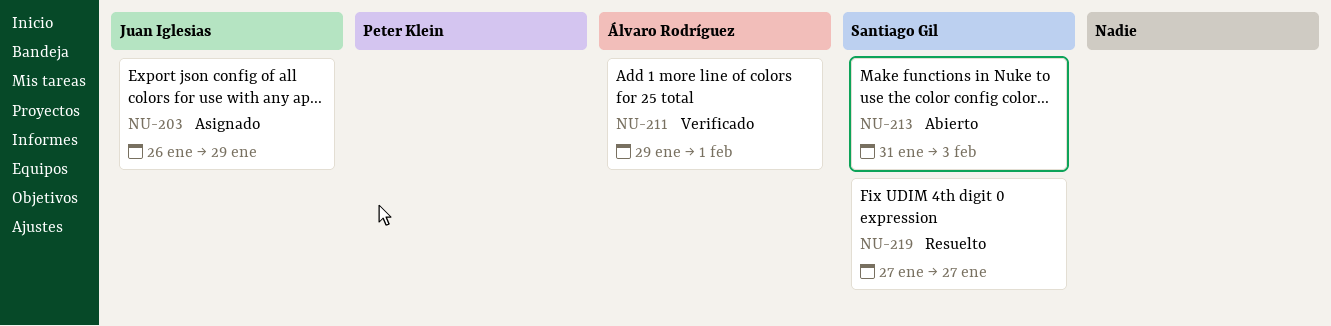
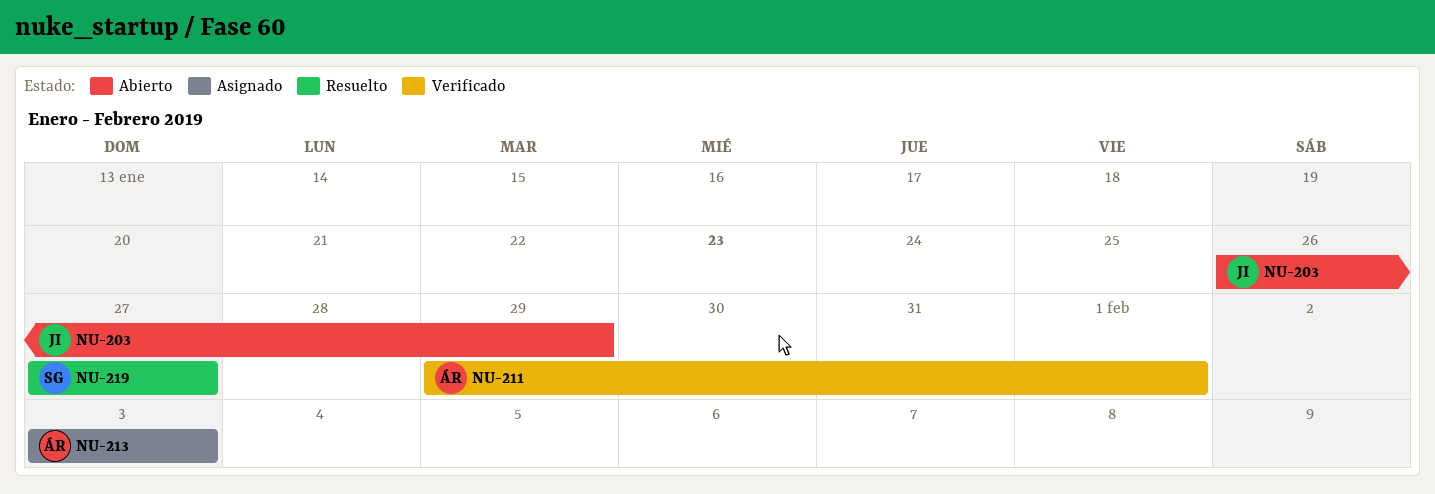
NU-203, status: Asignado -> Abierto
NU-213, status: Abierto -> Asignado
NU-213, owner: Santiago Gil -> Álvaro Rodríguez
NU-213, start: Jan 31 -> Feb 3

